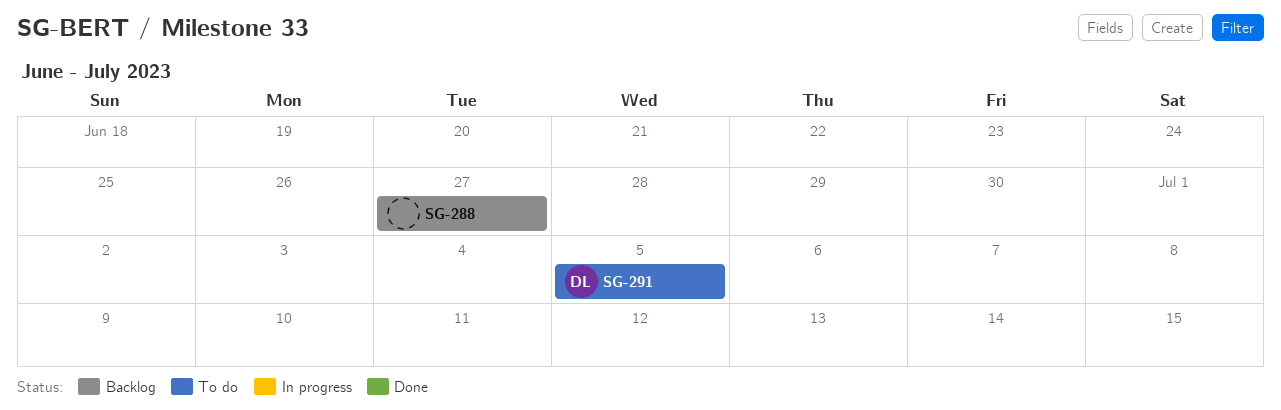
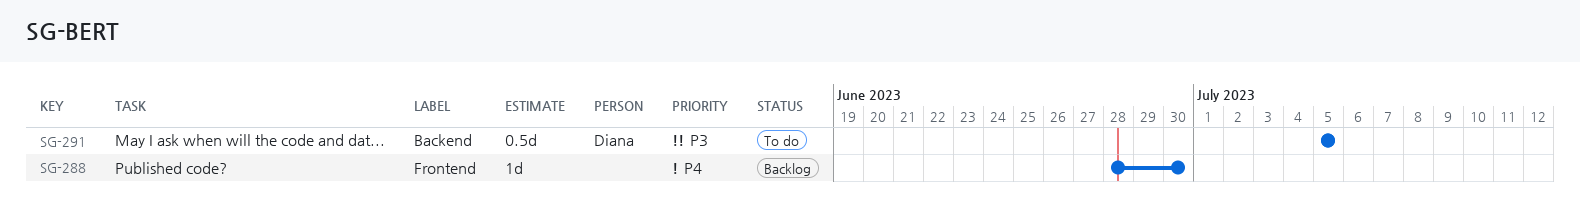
SG-288, start: Jun 27 -> Jun 28
SG-288, due: Jun 27 -> Jun 30

